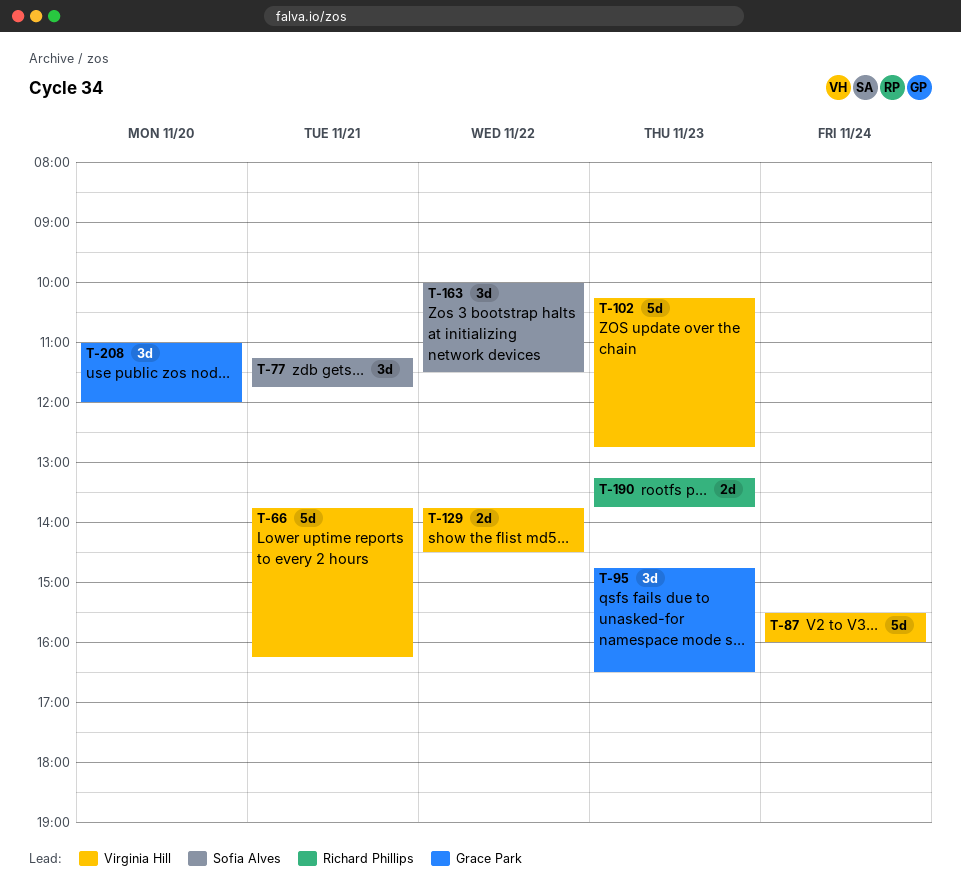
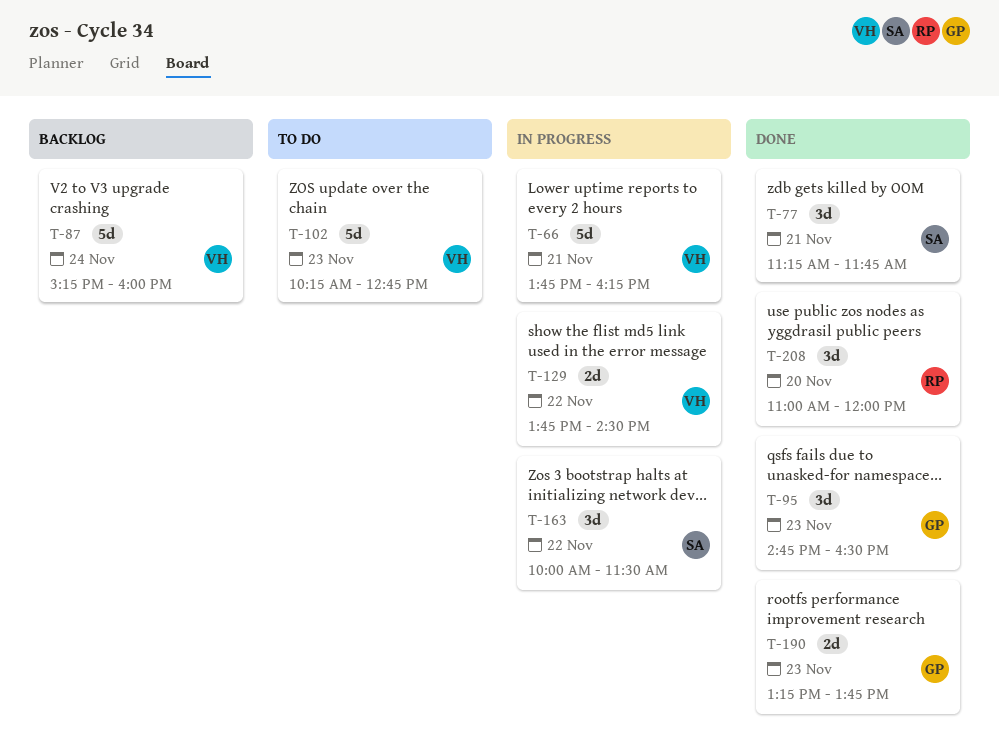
T-87, begins: 15:30 -> 15:15
T-190, owner: Richard Phillips -> Grace Park
T-208, owner: Grace Park -> Richard Phillips

